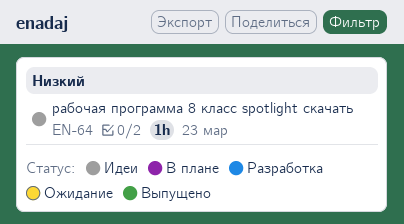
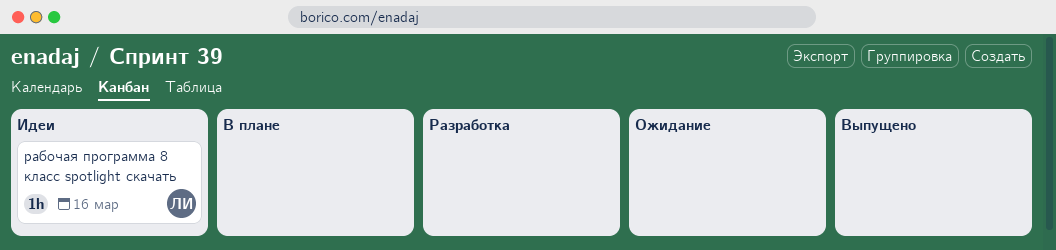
рабочая программа 8 класс spotlight скачать, due: Mar 23 -> Mar 16

